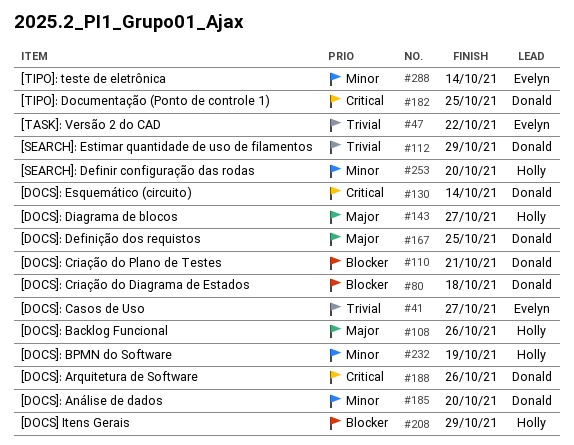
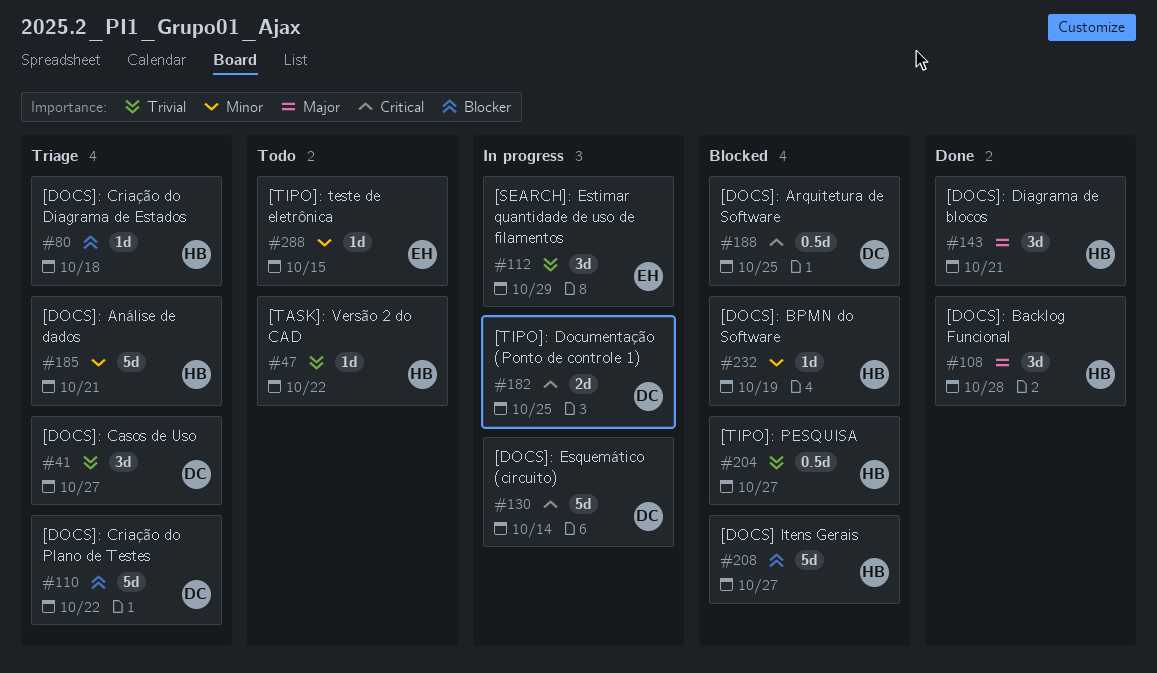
#41, owner: Evelyn -> Donald
#47, owner: Evelyn -> Holly
#80, owner: Donald -> Holly
#108, due: Oct 26 -> Oct 28
#110, due: Oct 21 -> Oct 22
#112, owner: Donald -> Evelyn
#143, due: Oct 27 -> Oct 21
#167: present -> none
#185, owner: Donald -> Holly
#185, due: Oct 20 -> Oct 21
#188, due: Oct 26 -> Oct 25
#204: none -> present
#208, due: Oct 29 -> Oct 27
#253: present -> none
#288, due: Oct 14 -> Oct 15

